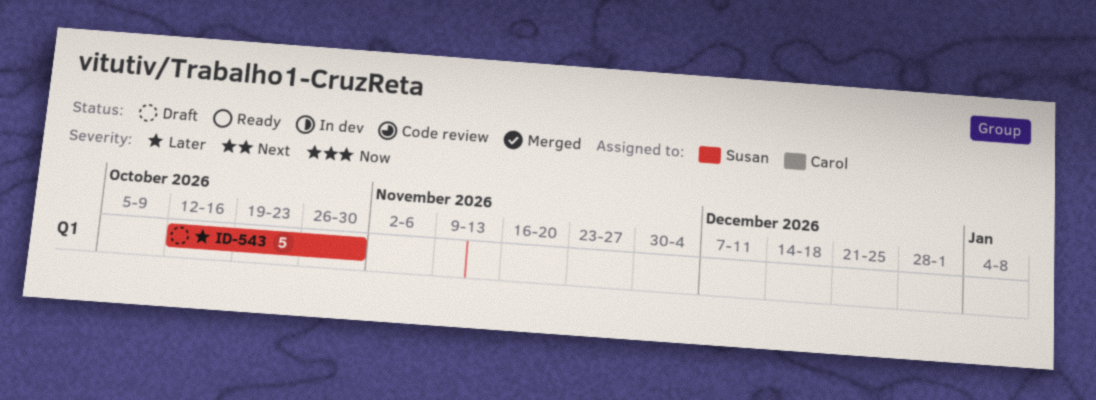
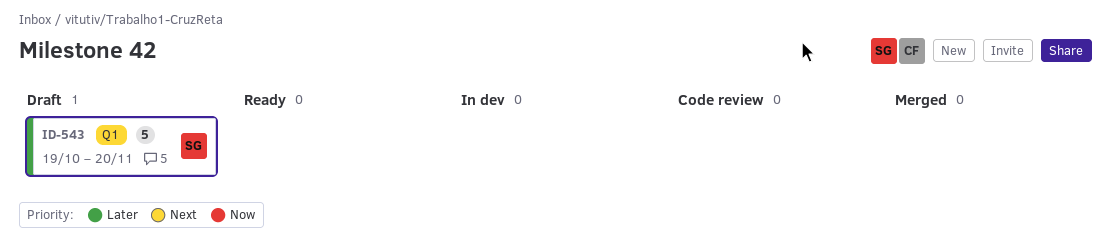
ID-543, start: Oct 12 -> Oct 19
ID-543, due: Oct 30 -> Nov 20

